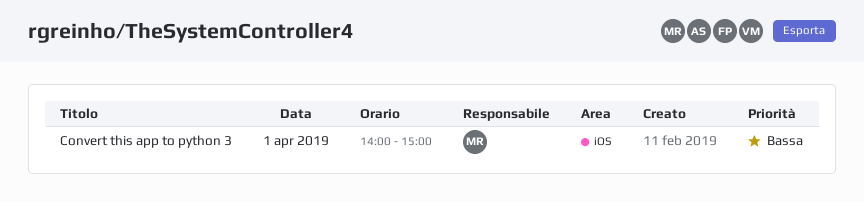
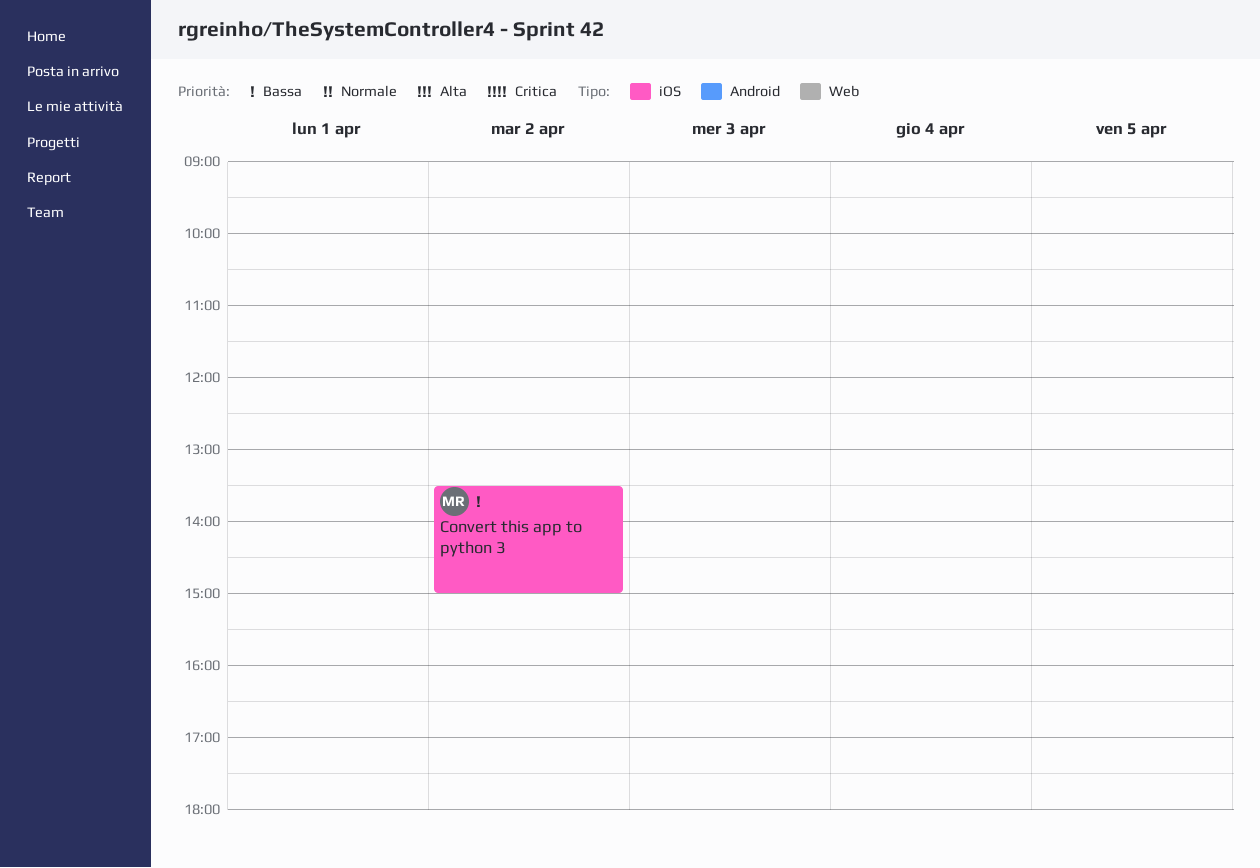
Convert this app to python 3, day: Apr 1 -> Apr 2
Convert this app to python 3, begins: 14:00 -> 13:30

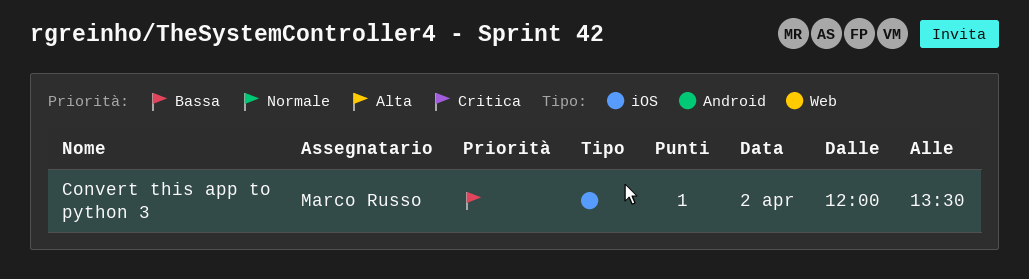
Convert this app to python 3, begins: 13:30 -> 12:00
Convert this app to python 3, ends: 15:00 -> 13:30

